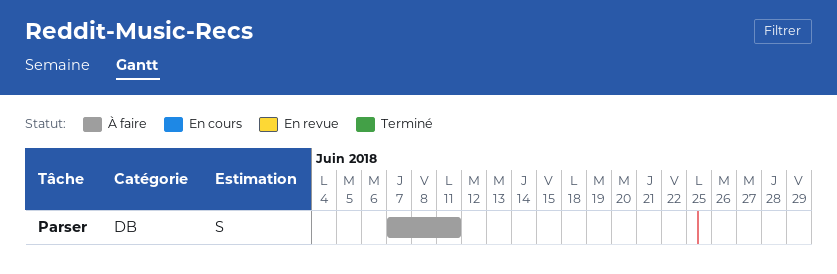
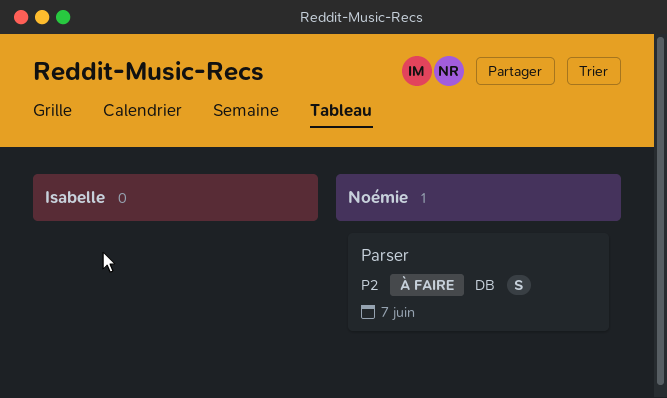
Parser, due: Jun 11 -> Jun 7

